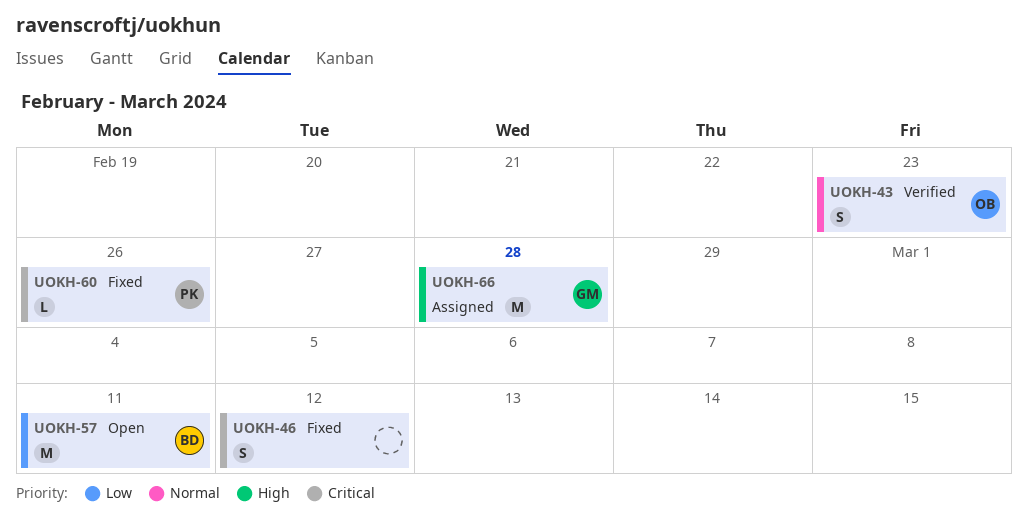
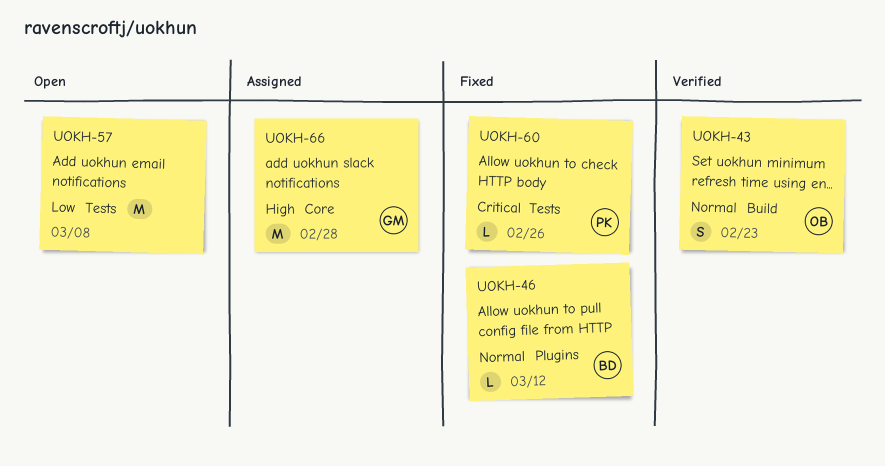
UOKH-46, owner: none -> BD
UOKH-46, priority: Critical -> Normal
UOKH-46, estimate: S -> L
UOKH-57, owner: BD -> none
UOKH-57, due: Mar 11 -> Mar 8

